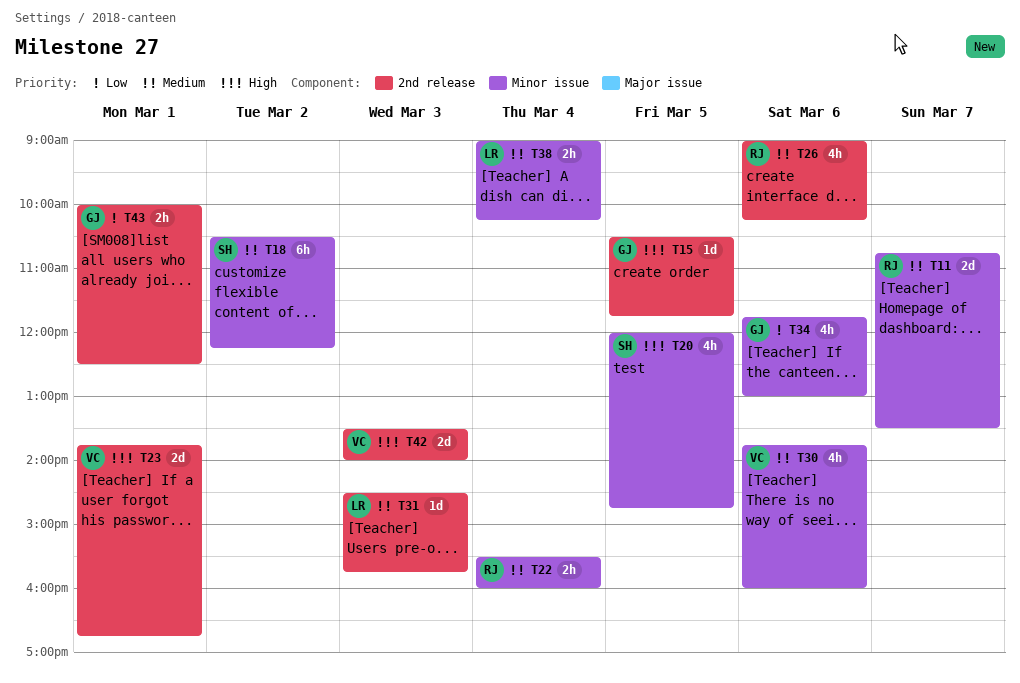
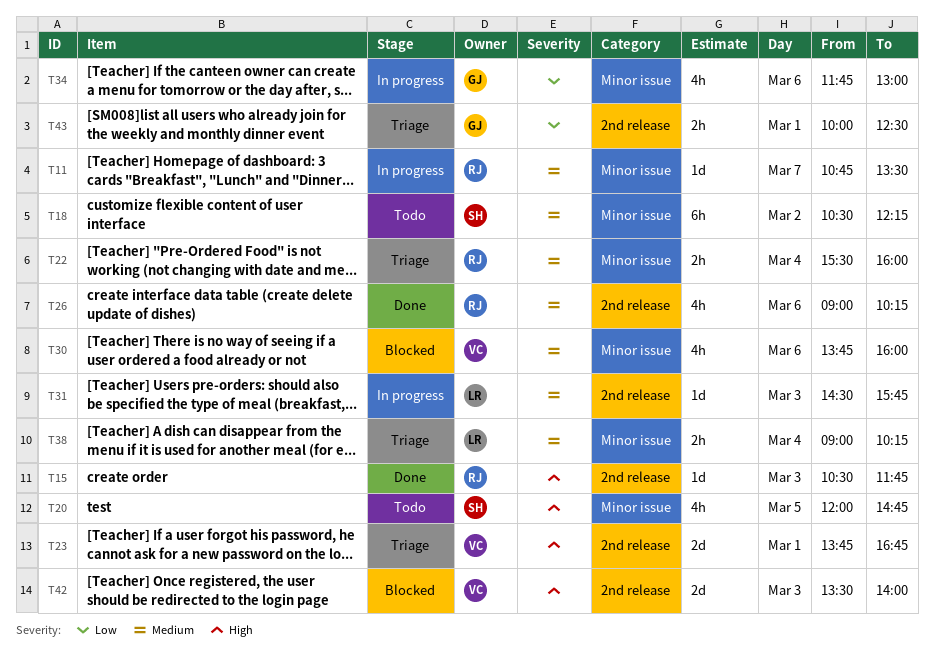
T11, estimate: 2d -> 1d
T15, owner: GJ -> RJ
T15, day: Mar 5 -> Mar 3

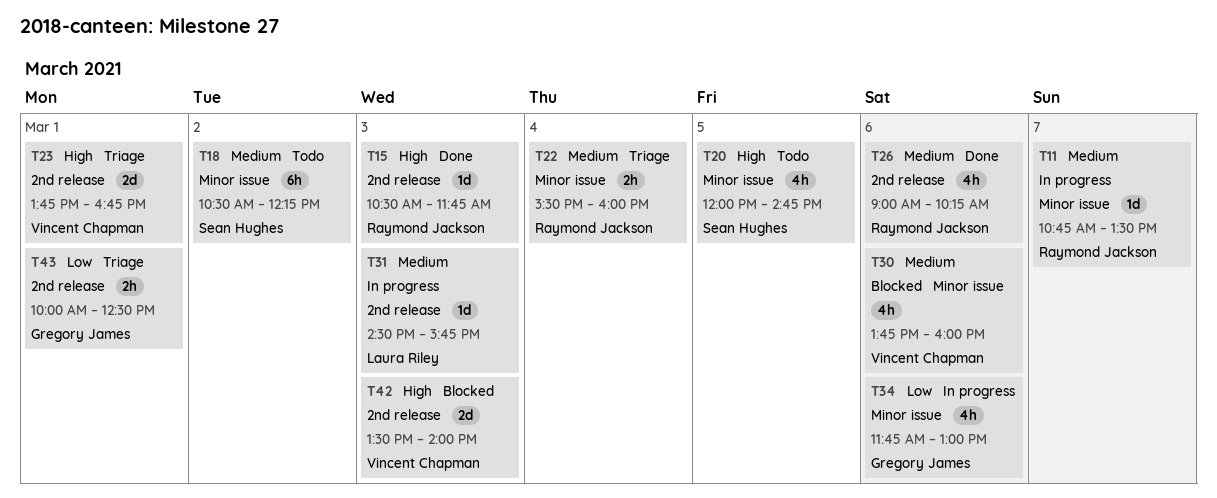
T38: present -> none

